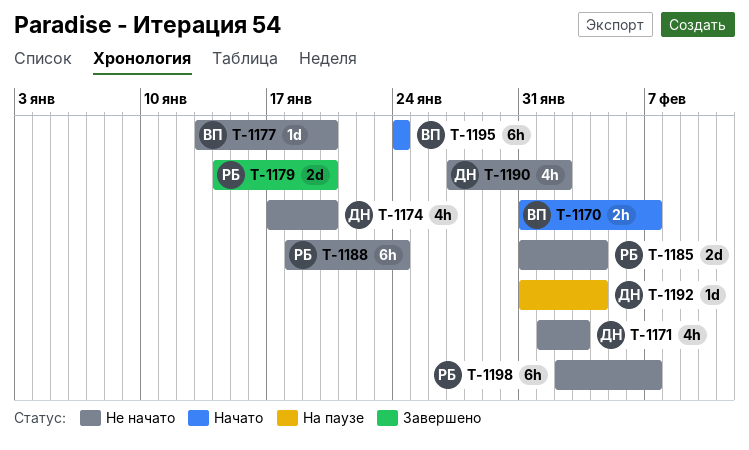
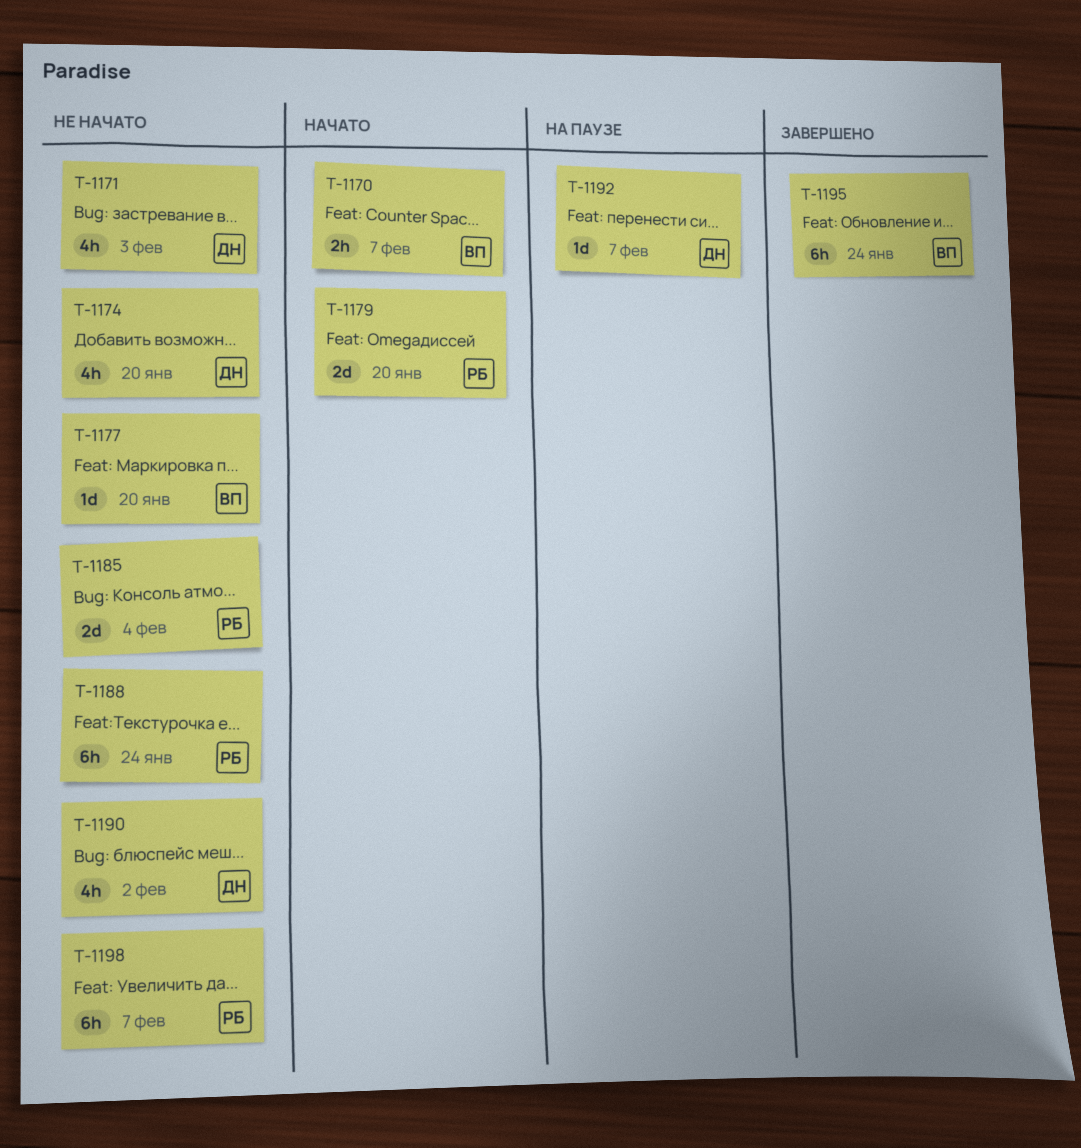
T-1179, status: Завершено -> Начато
T-1192, due: Feb 4 -> Feb 7
T-1195, status: Начато -> Завершено

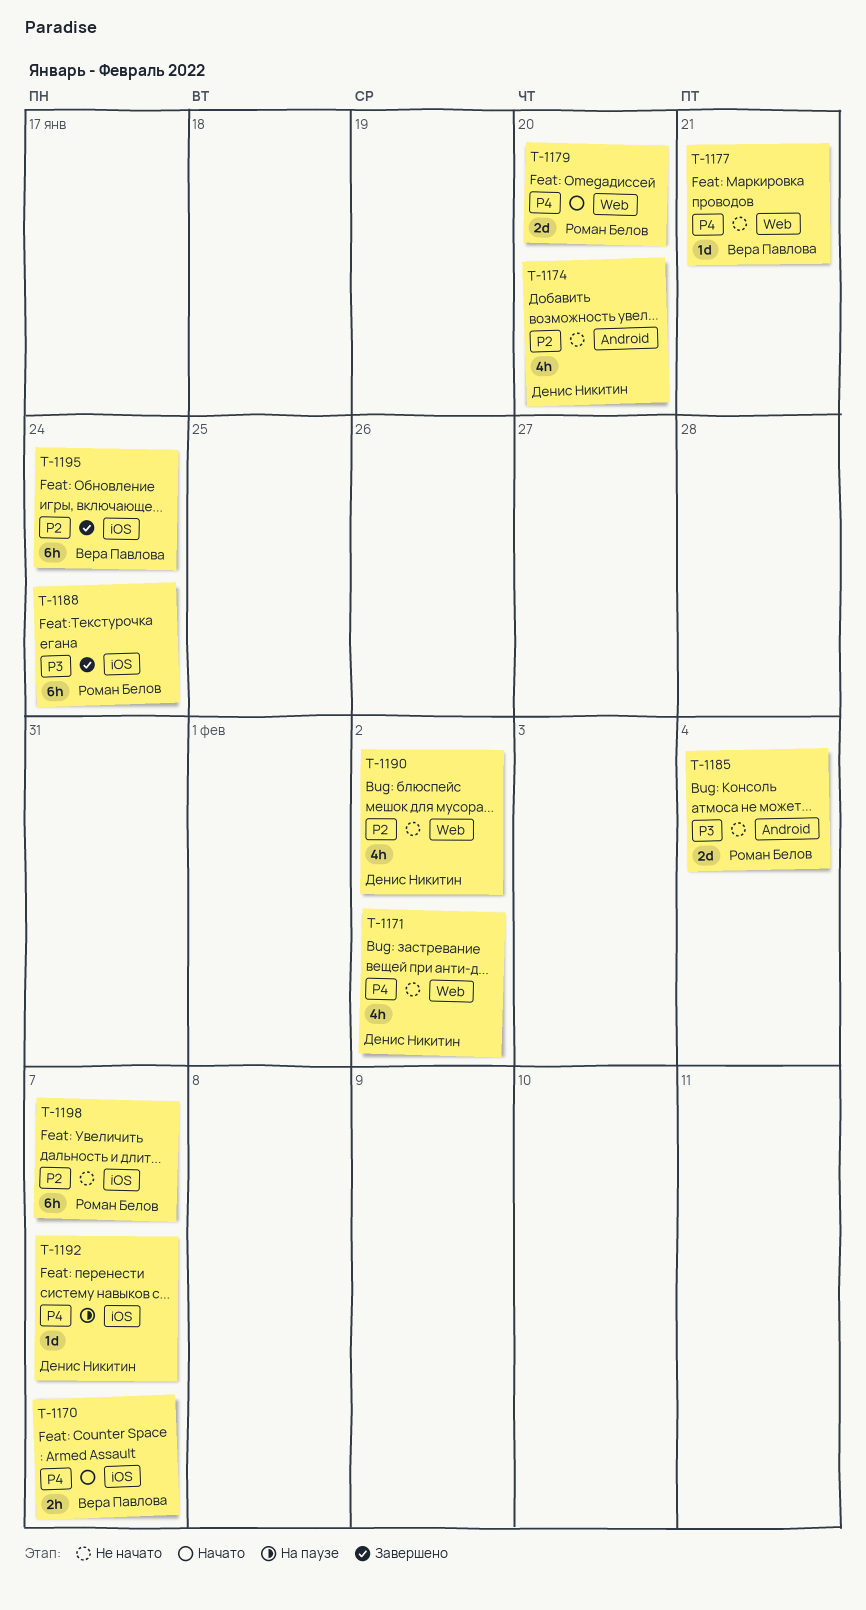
T-1171, due: Feb 3 -> Feb 2
T-1177, due: Jan 20 -> Jan 21
T-1188, status: Не начато -> Завершено

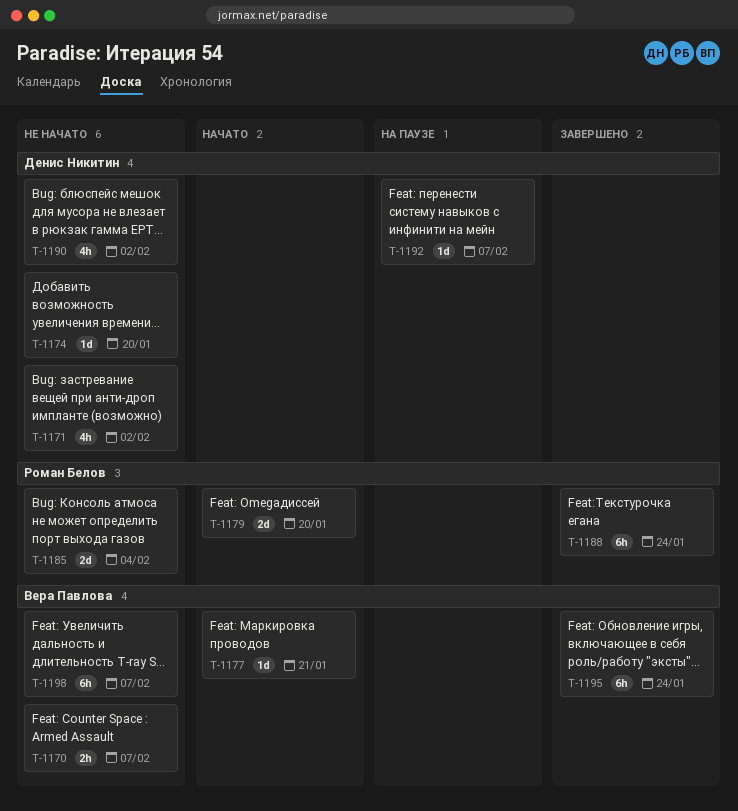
T-1170, status: Начато -> Не начато
T-1174, estimate: 4h -> 1d
T-1177, status: Не начато -> Начато
T-1198, owner: Роман Белов -> Вера Павлова

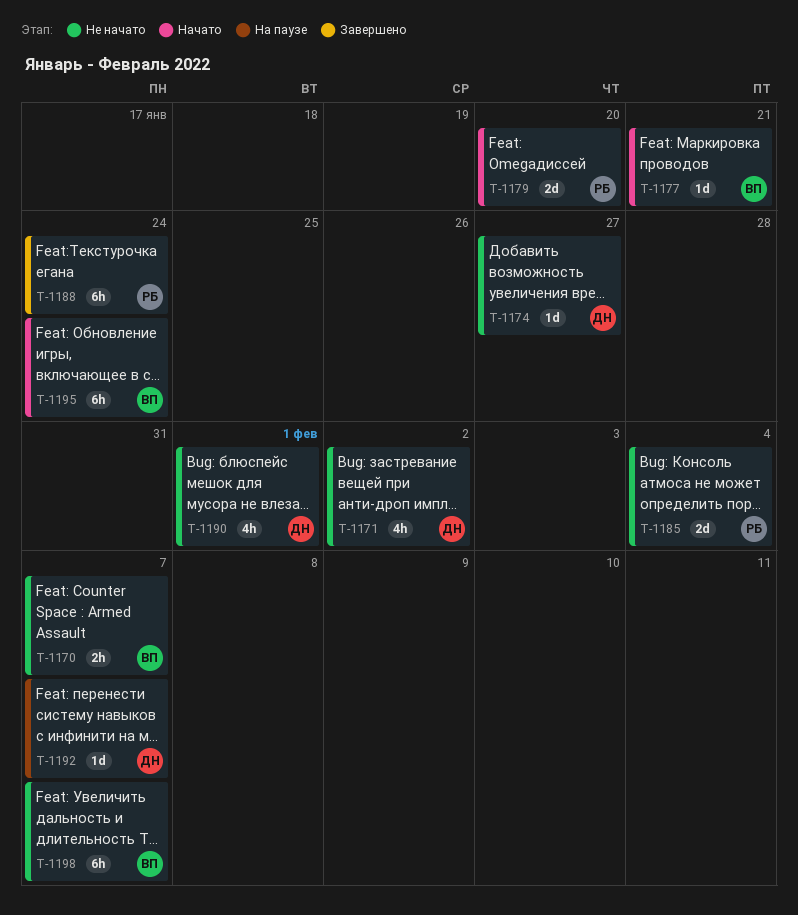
T-1174, due: Jan 20 -> Jan 27
T-1190, due: Feb 2 -> Feb 1
T-1195, status: Завершено -> Начато

